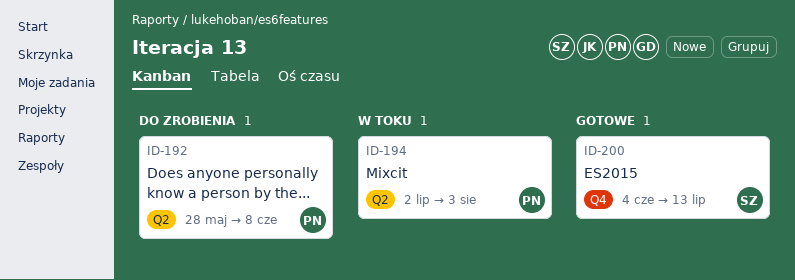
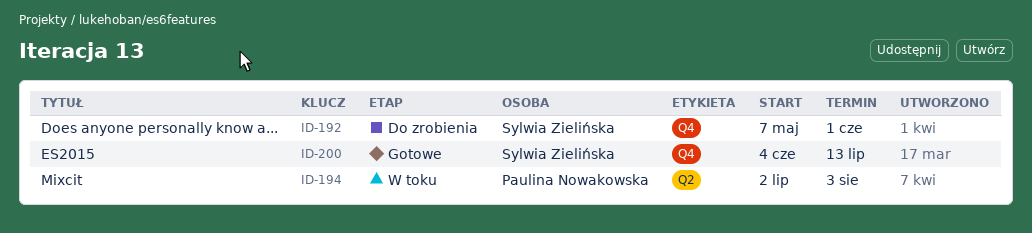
ID-192, owner: Paulina Nowakowska -> Sylwia Zielińska
ID-192, label: Q2 -> Q4
ID-192, start: May 28 -> May 7
ID-192, due: Jun 8 -> Jun 1

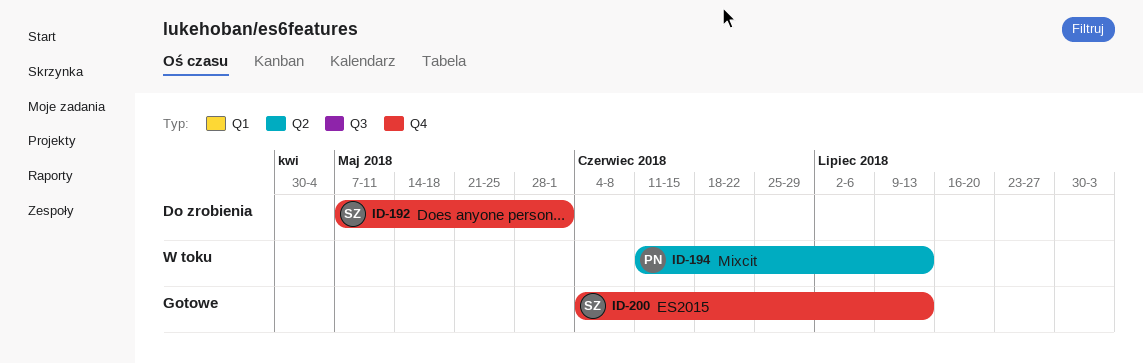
ID-194, start: Jul 2 -> Jun 11
ID-194, due: Aug 3 -> Jul 13

